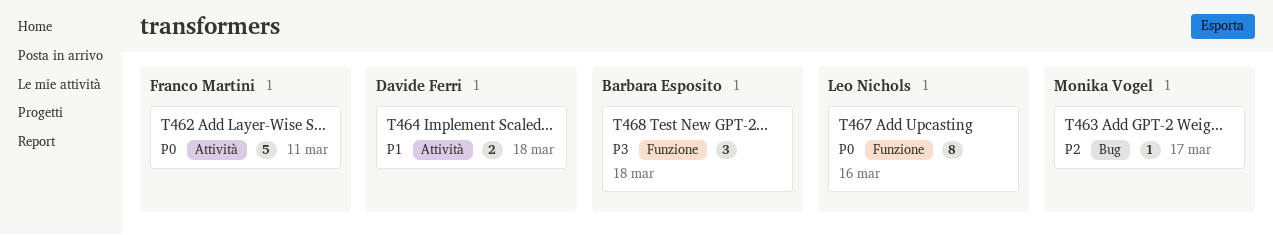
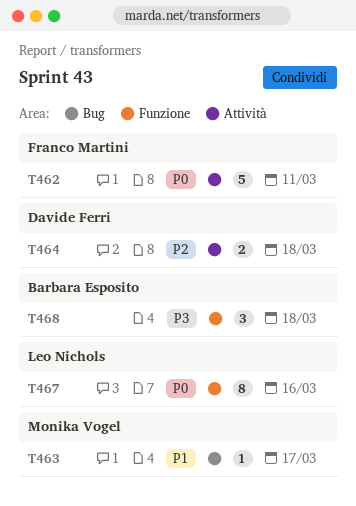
T463, priority: P2 -> P1
T464, priority: P1 -> P2

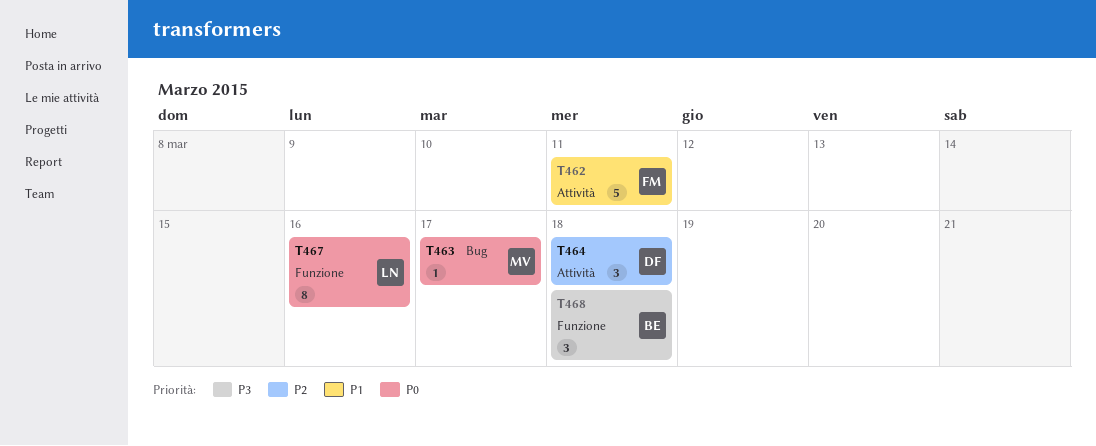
T462, priority: P0 -> P1
T463, priority: P1 -> P0
T464, estimate: 2 -> 3

